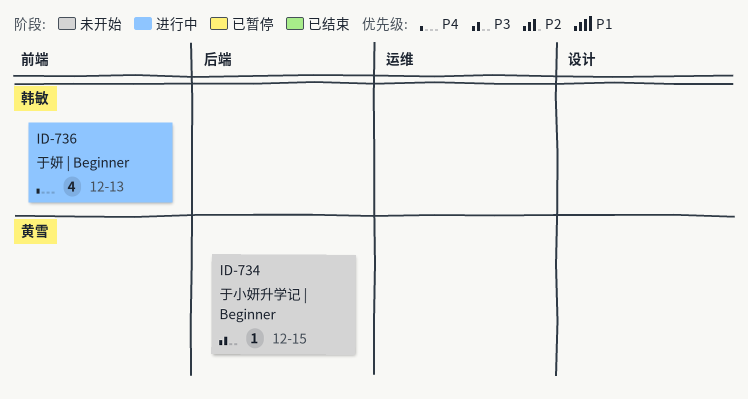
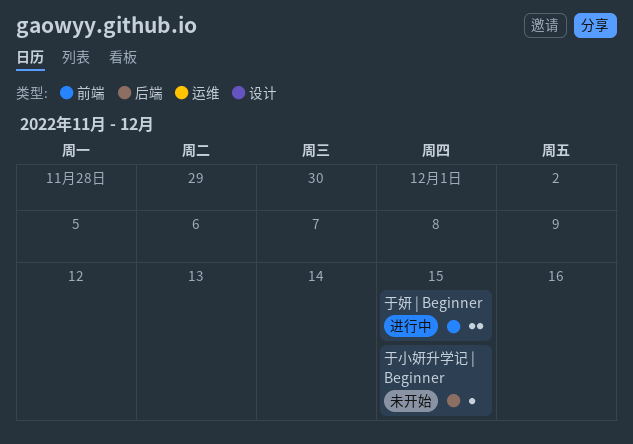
于妍 | Beginner, estimate: 4 -> 2
于妍 | Beginner, due: Dec 13 -> Dec 15

